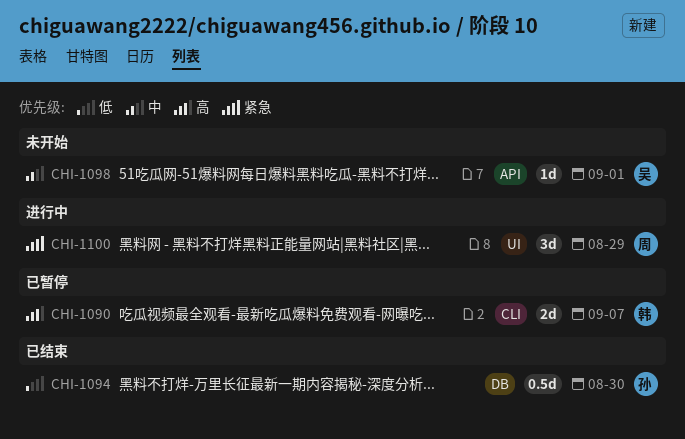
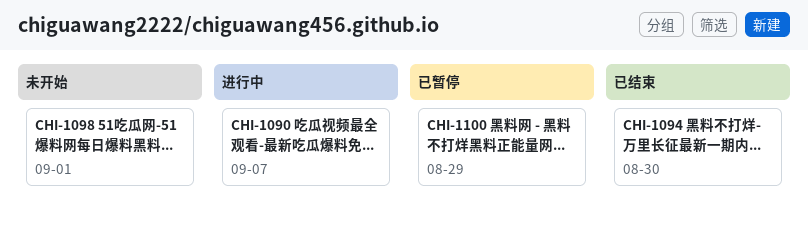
CHI-1090, status: 已暂停 -> 进行中
CHI-1100, status: 进行中 -> 已暂停

